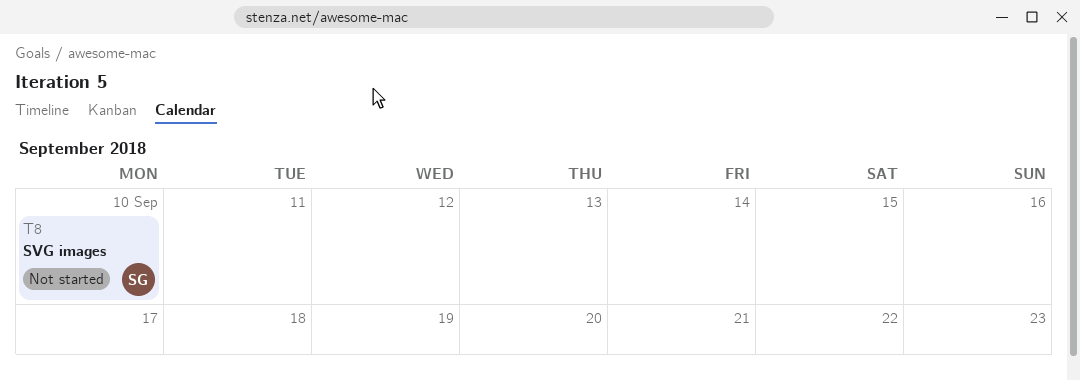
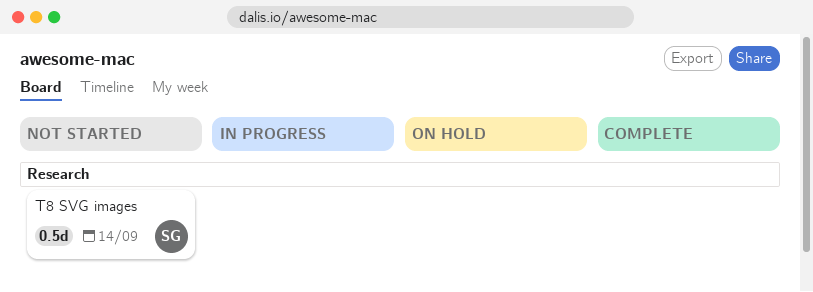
T8, due: Sep 10 -> Sep 14

